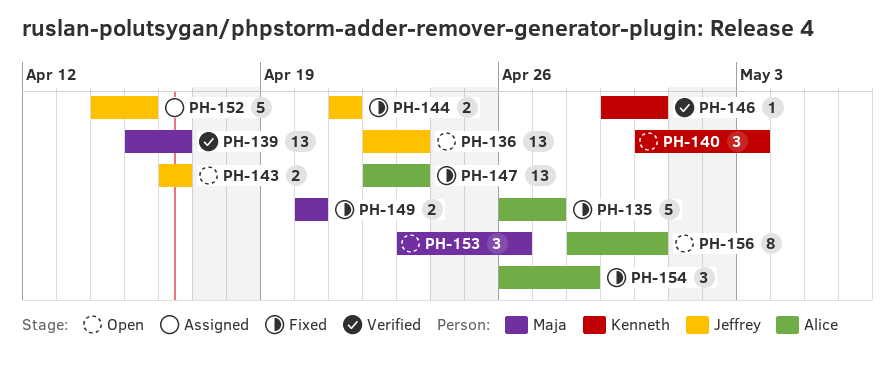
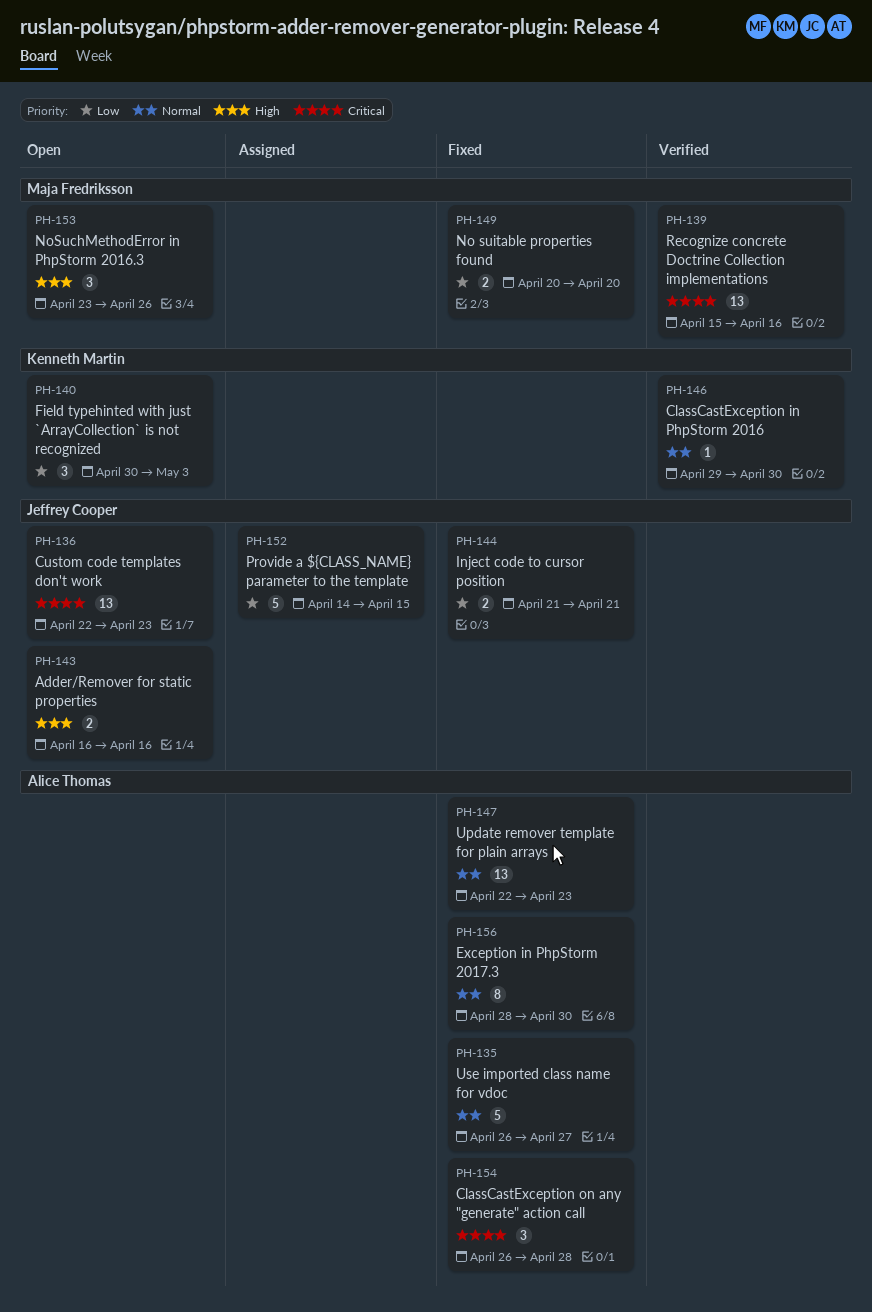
PH-156, status: Open -> Fixed

